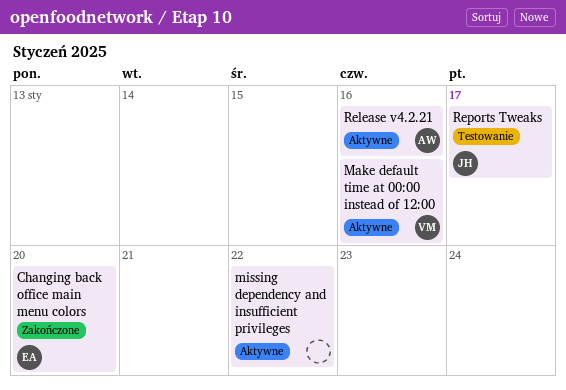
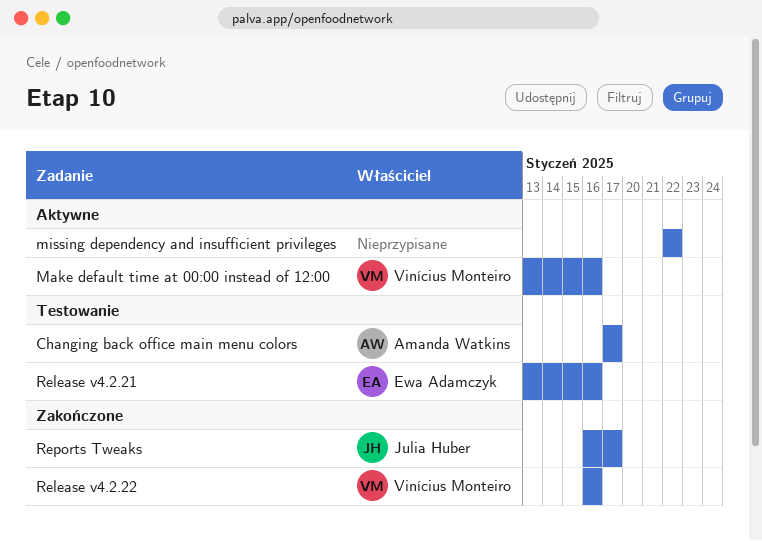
Changing back office main menu colors, status: Zakończone -> Testowanie
Changing back office main menu colors, owner: Ewa Adamczyk -> Amanda Watkins
Changing back office main menu colors, due: Jan 20 -> Jan 17
Release v4.2.21, status: Aktywne -> Testowanie
Release v4.2.21, owner: Amanda Watkins -> Ewa Adamczyk
Release v4.2.22: none -> present
Reports Tweaks, status: Testowanie -> Zakończone

